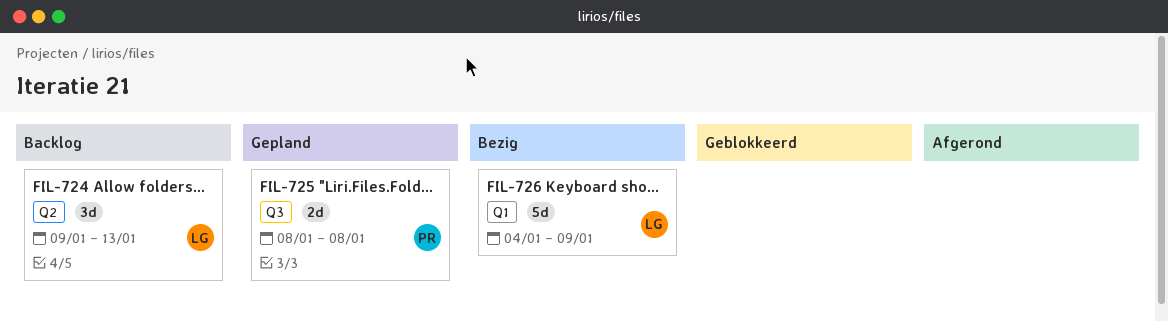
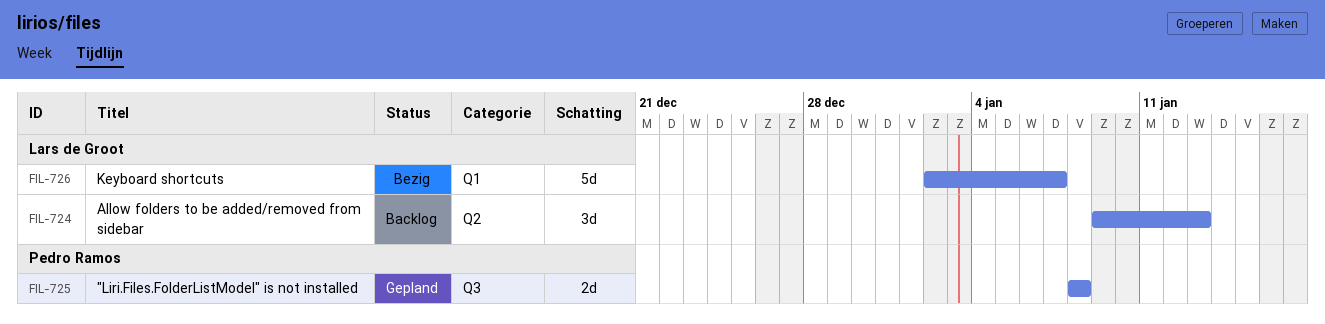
FIL-726, start: Jan 4 -> Jan 2
FIL-726, due: Jan 9 -> Jan 7

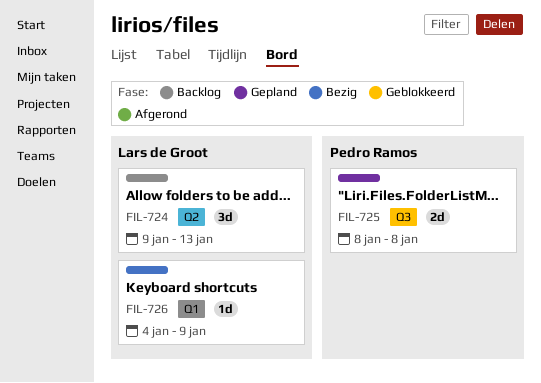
FIL-726, estimate: 5d -> 1d
FIL-726, start: Jan 2 -> Jan 4
FIL-726, due: Jan 7 -> Jan 9

